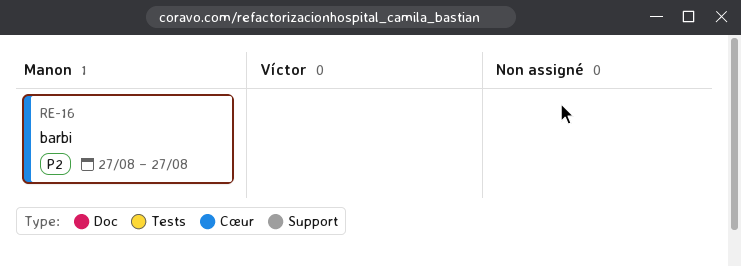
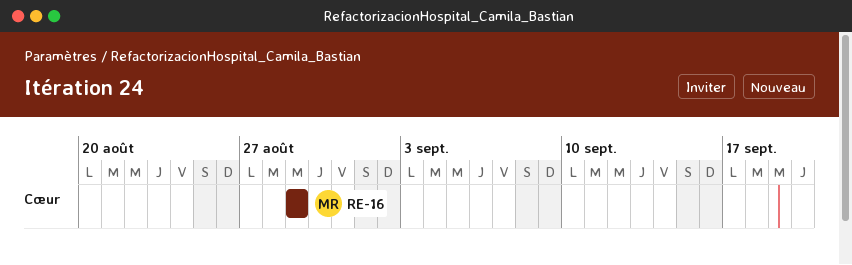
RE-16, start: Aug 27 -> Aug 29
RE-16, due: Aug 27 -> Aug 29

